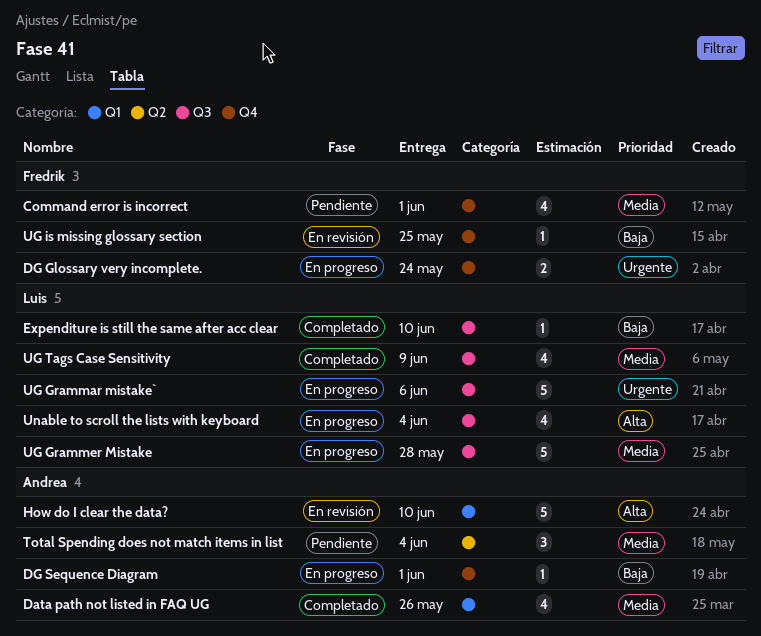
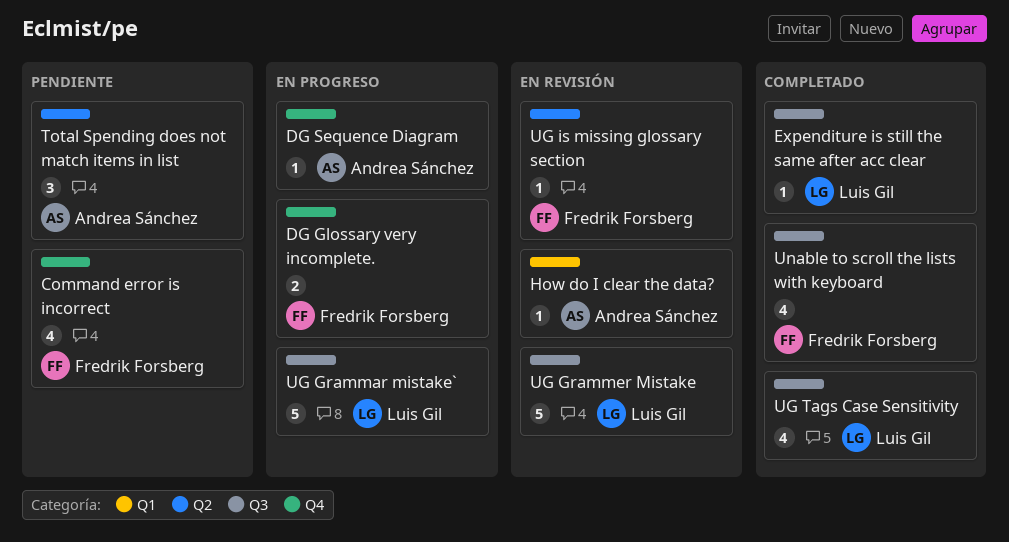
Data path not listed in FAQ UG: present -> none
How do I clear the data?, estimate: 5 -> 1
UG Grammer Mistake, status: En progreso -> En revisión
UG is missing glossary section, label: Q4 -> Q2
Unable to scroll the lists with keyboard, status: En progreso -> Completado
Unable to scroll the lists with keyboard, owner: Luis Gil -> Fredrik Forsberg

